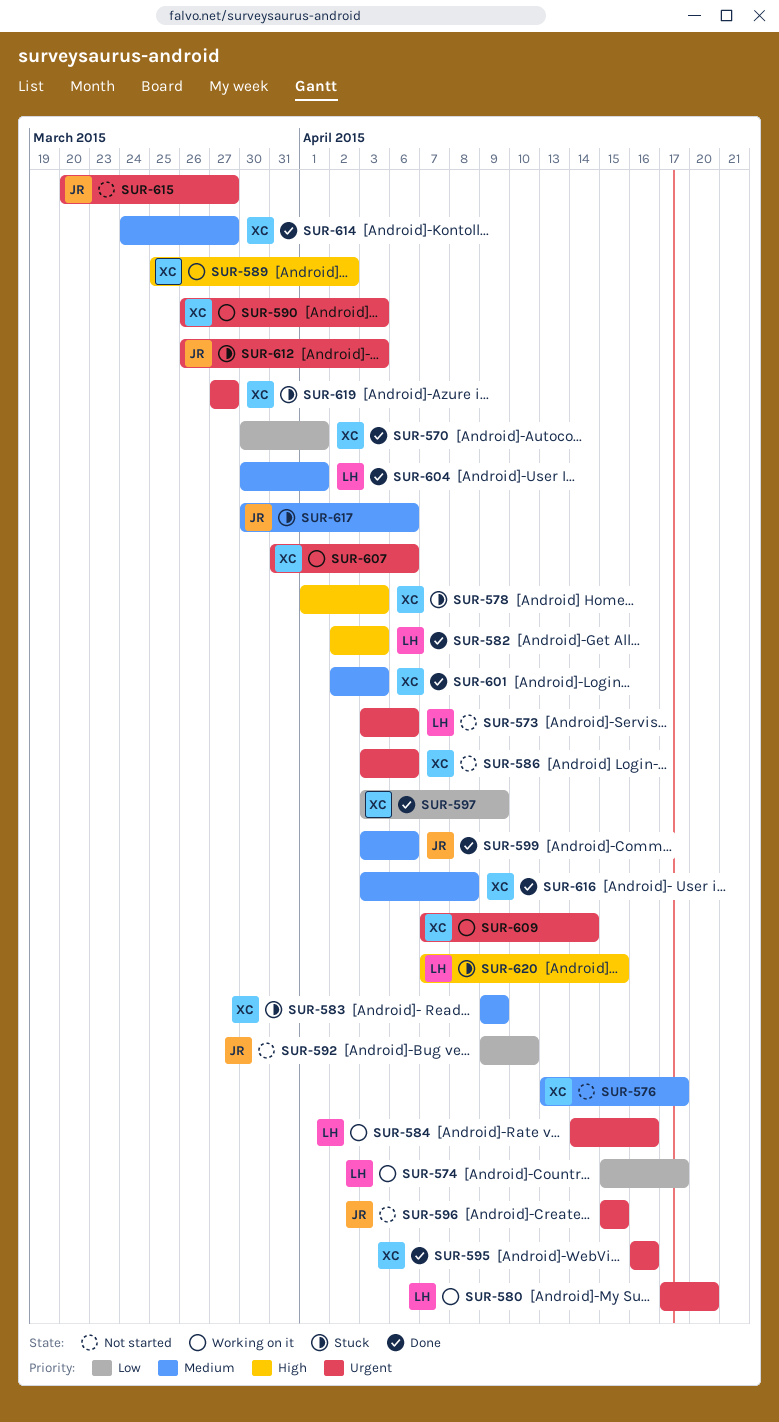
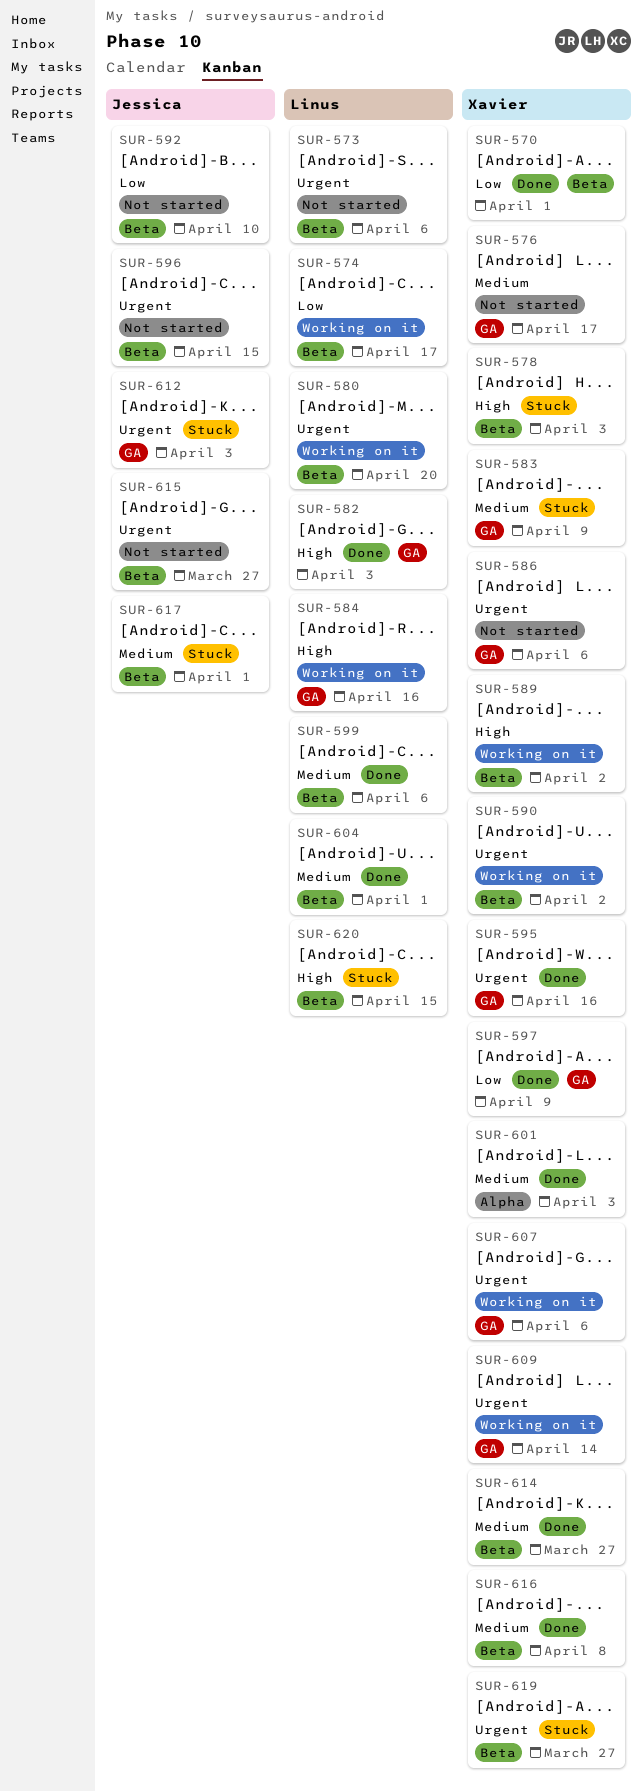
SUR-584, priority: Urgent -> High
SUR-590, due: Apr 3 -> Apr 2
SUR-599, owner: Jessica -> Linus
SUR-617, due: Apr 6 -> Apr 1

